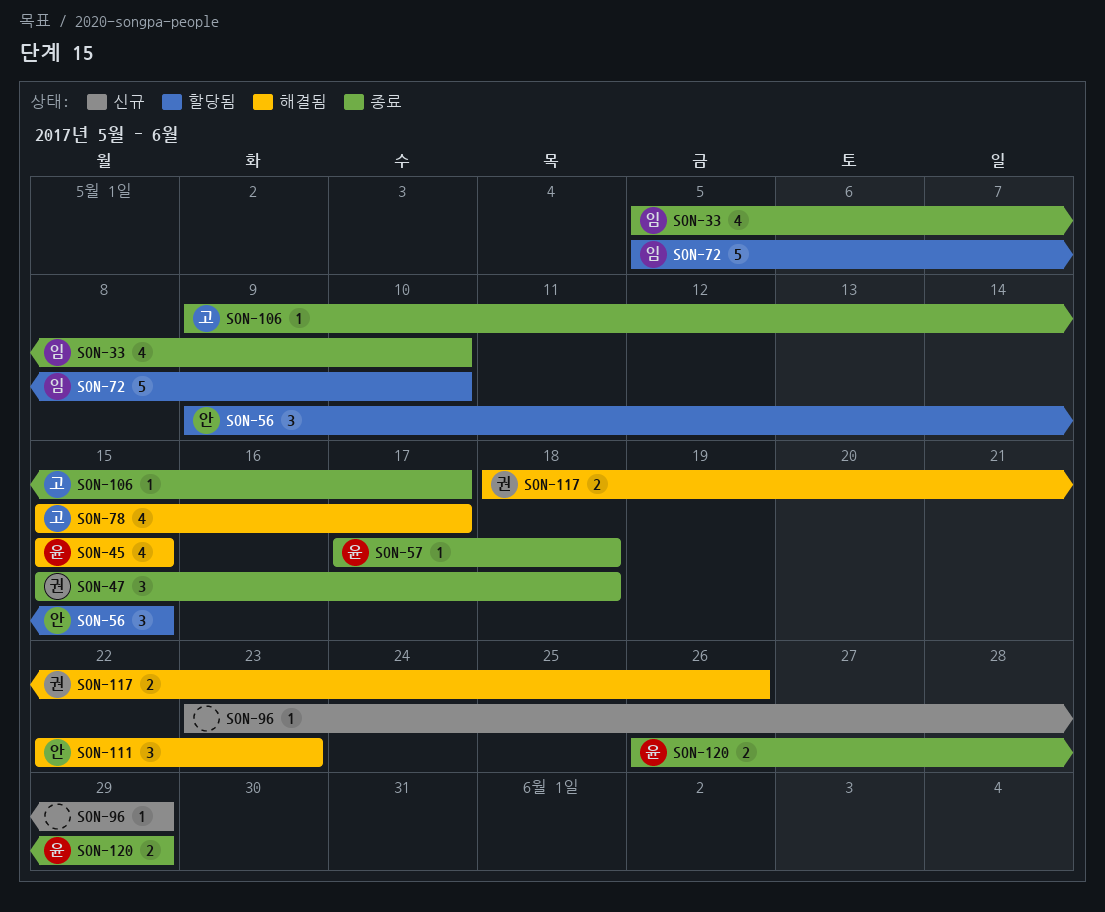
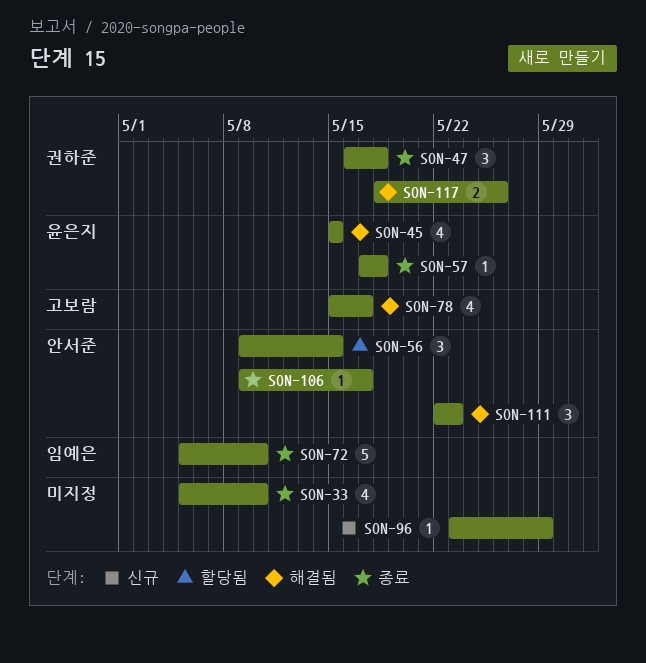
SON-33, owner: 임예은 -> none
SON-47, start: May 15 -> May 16
SON-72, status: 할당됨 -> 종료
SON-106, owner: 고보람 -> 안서준
SON-120: present -> none

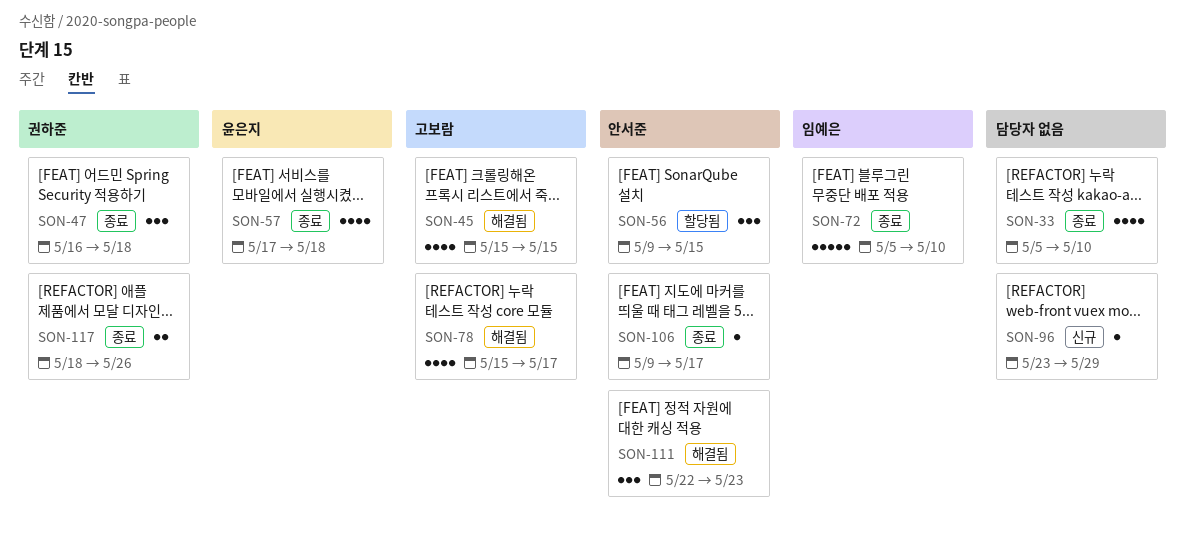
SON-45, owner: 윤은지 -> 고보람
SON-57, estimate: 1 -> 4
SON-117, status: 해결됨 -> 종료

